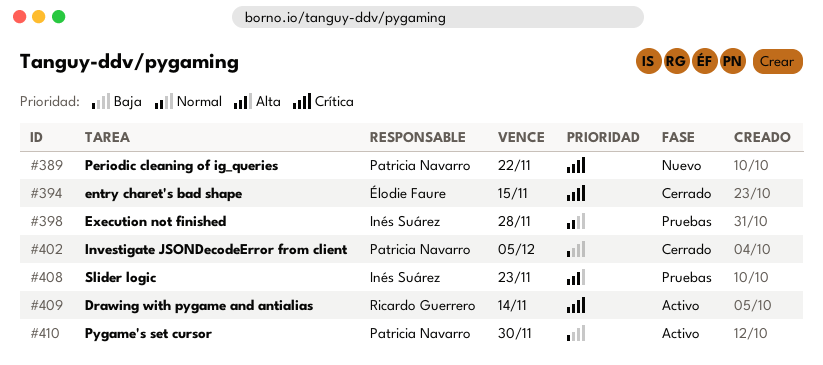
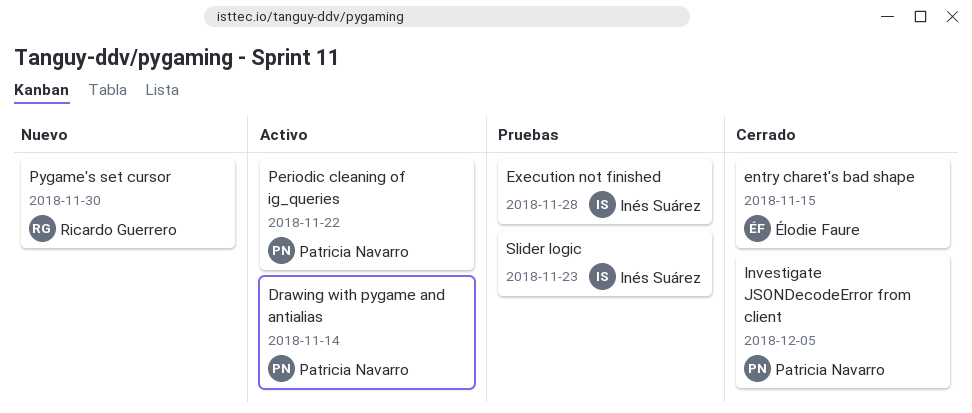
Drawing with pygame and antialias, owner: Ricardo Guerrero -> Patricia Navarro
Periodic cleaning of ig_queries, status: Nuevo -> Activo
Pygame's set cursor, status: Activo -> Nuevo
Pygame's set cursor, owner: Patricia Navarro -> Ricardo Guerrero

